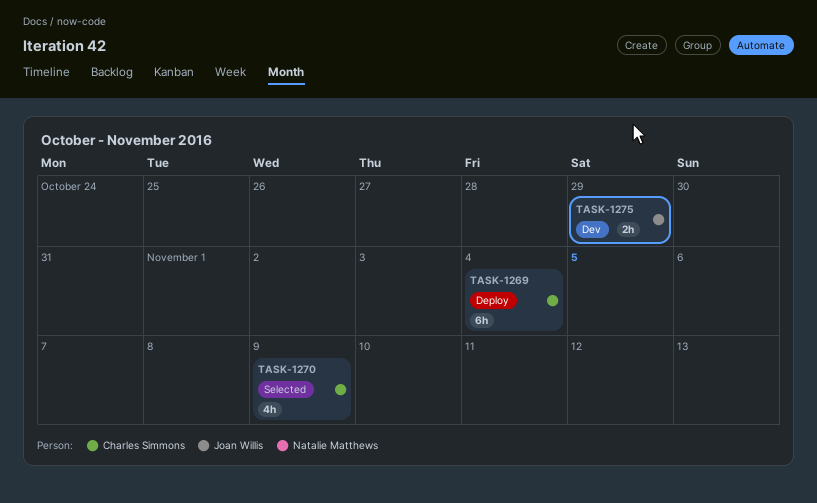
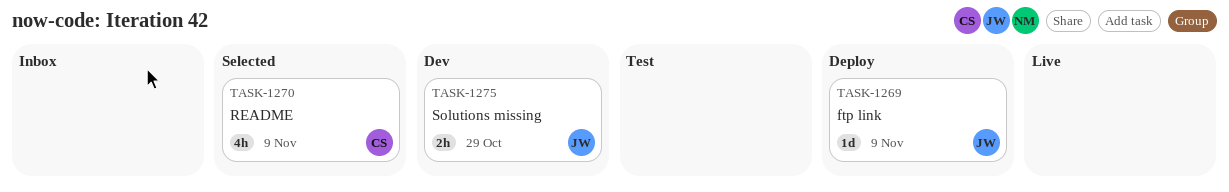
TASK-1269, owner: Charles Simmons -> Joan Willis
TASK-1269, estimate: 6h -> 1d
TASK-1269, due: Nov 4 -> Nov 9

